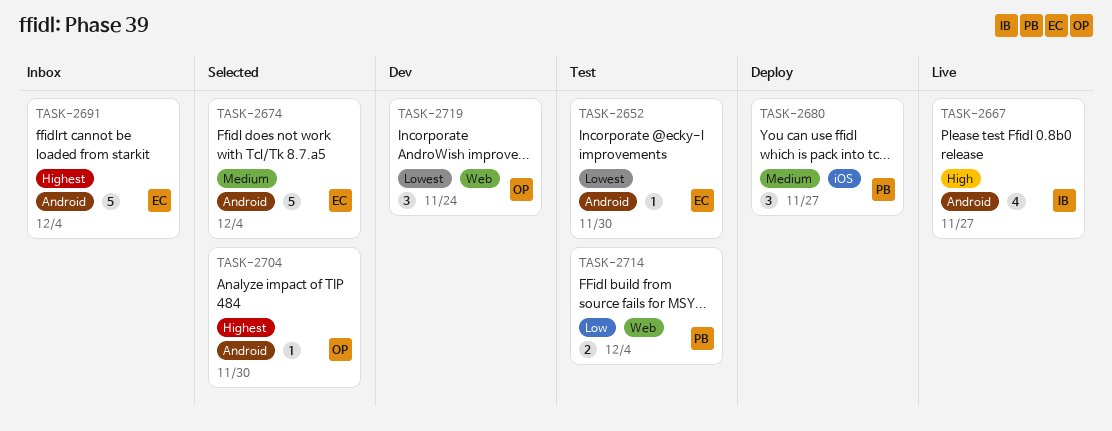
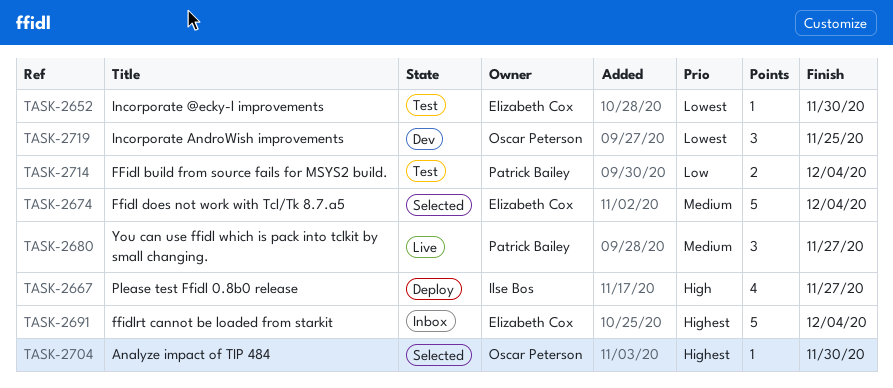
TASK-2667, status: Live -> Deploy
TASK-2680, status: Deploy -> Live
TASK-2719, due: Nov 24 -> Nov 25

